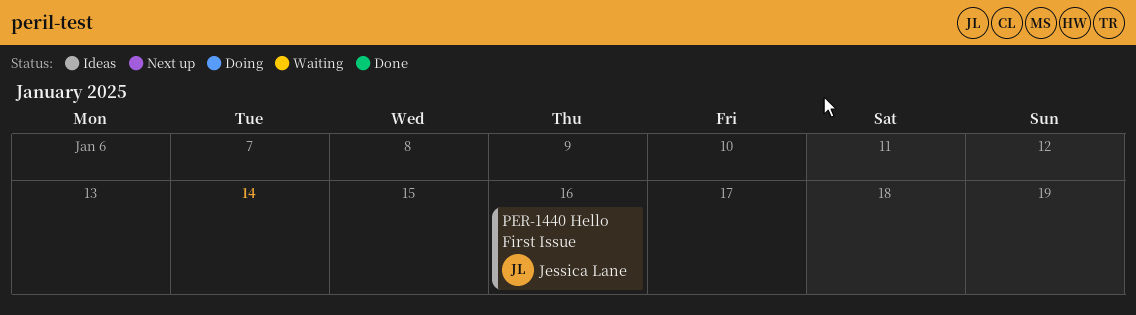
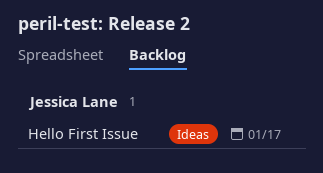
Hello First Issue, due: Jan 16 -> Jan 17

